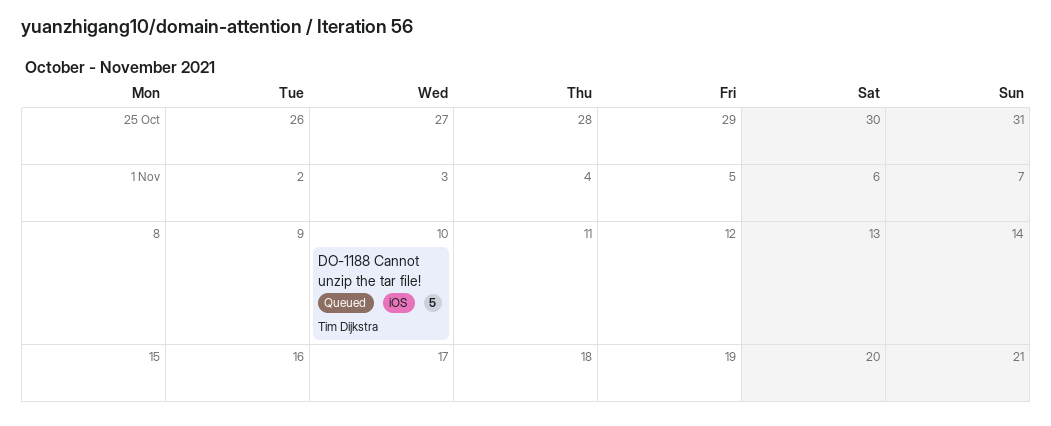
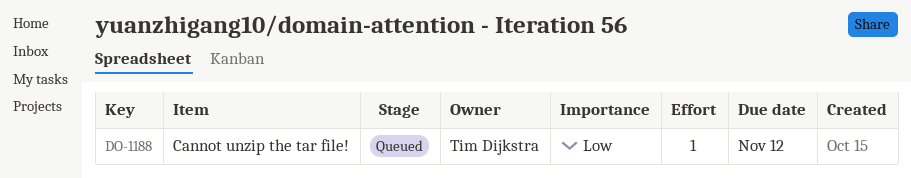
DO-1188, estimate: 5 -> 1
DO-1188, due: Nov 10 -> Nov 12

